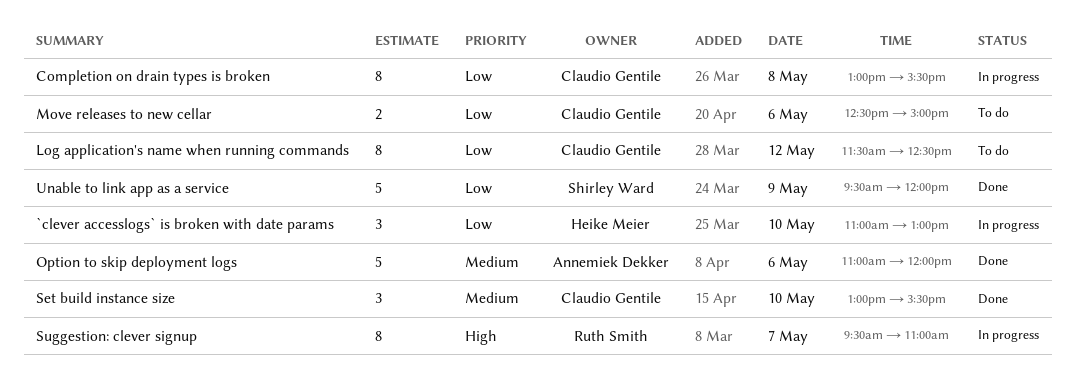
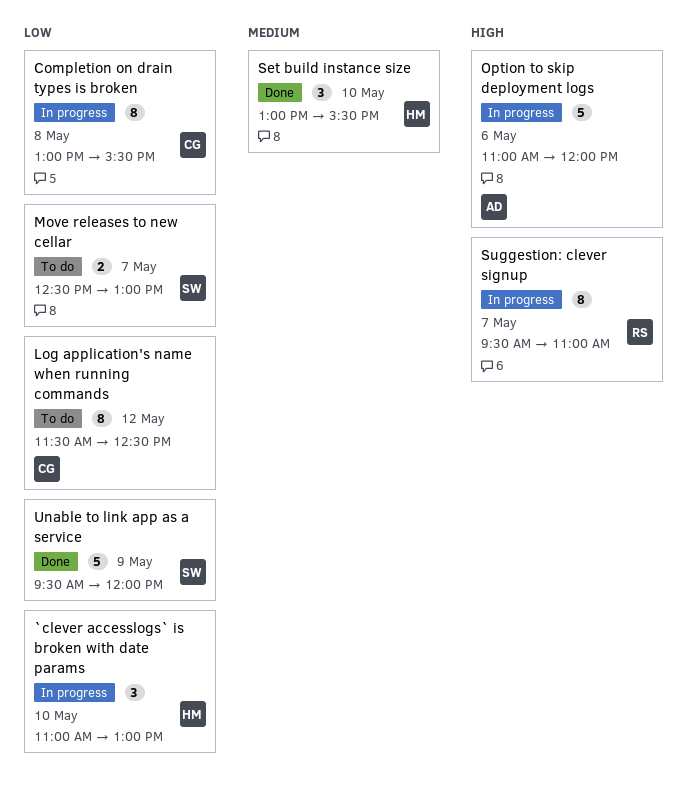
Move releases to new cellar, owner: Claudio Gentile -> Shirley Ward
Move releases to new cellar, day: May 6 -> May 7
Move releases to new cellar, ends: 15:00 -> 13:00
Option to skip deployment logs, status: Done -> In progress
Option to skip deployment logs, priority: Medium -> High
Set build instance size, owner: Claudio Gentile -> Heike Meier

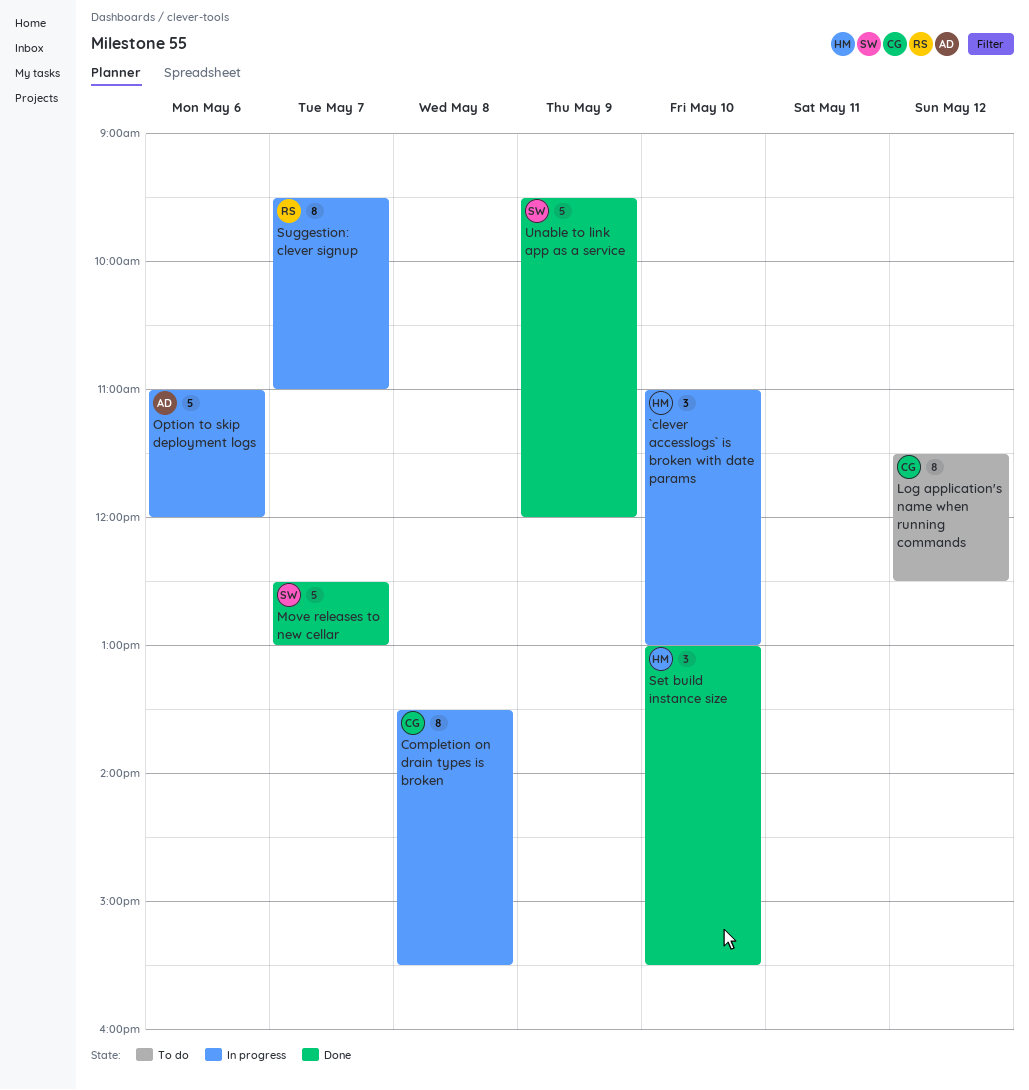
Completion on drain types is broken, begins: 13:00 -> 13:30
Move releases to new cellar, status: To do -> Done
Move releases to new cellar, estimate: 2 -> 5

